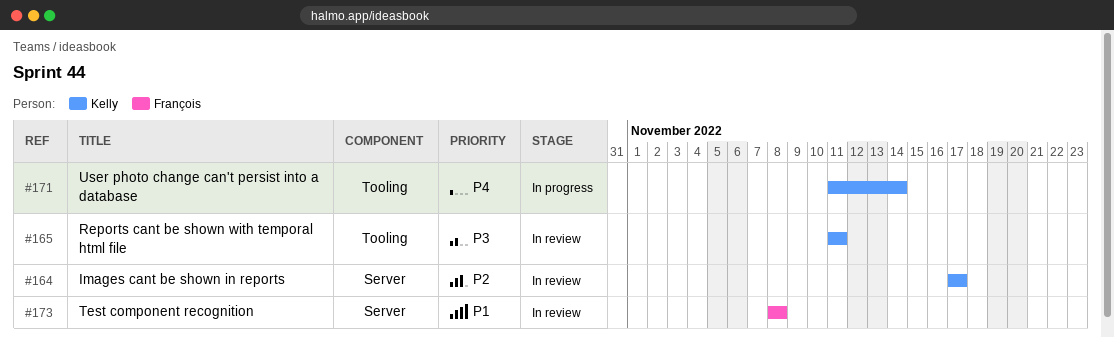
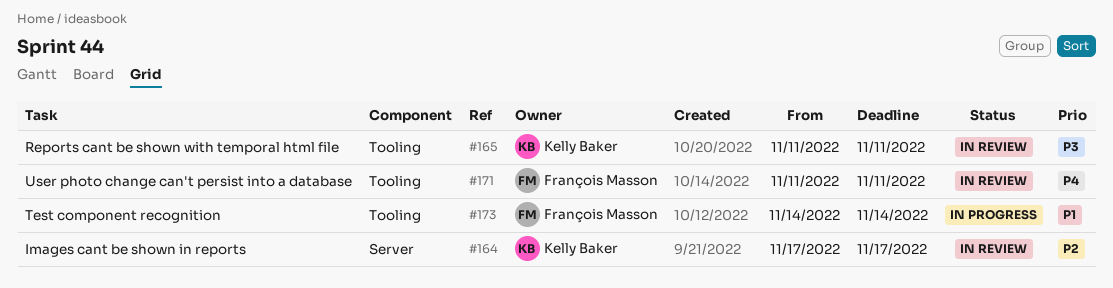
#171, status: In progress -> In review
#171, owner: Kelly Baker -> François Masson
#171, due: Nov 14 -> Nov 11
#173, status: In review -> In progress
#173, label: Server -> Tooling
#173, start: Nov 8 -> Nov 14
#173, due: Nov 8 -> Nov 14

